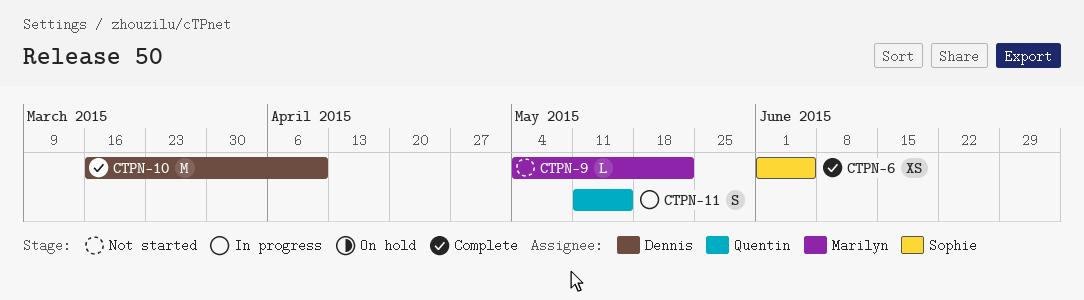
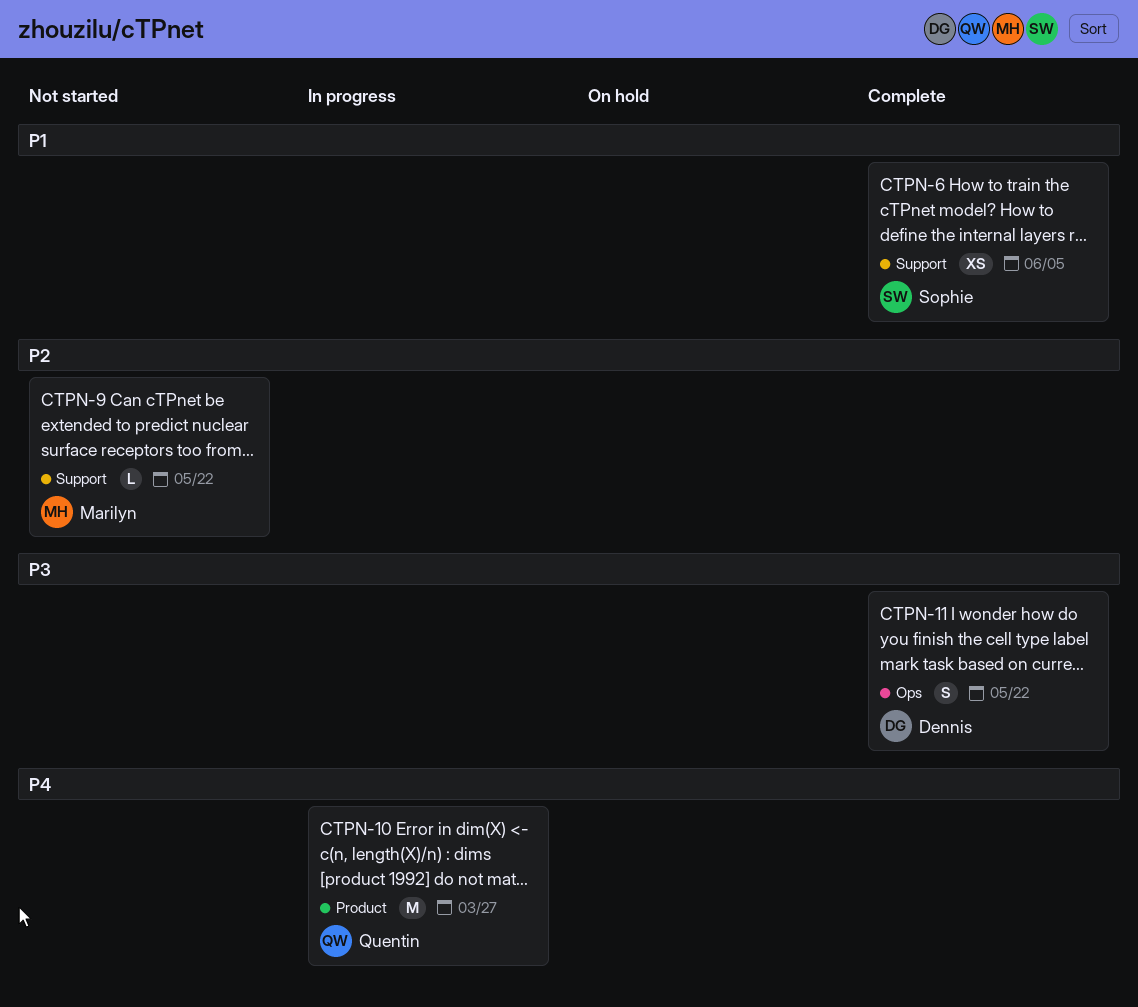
CTPN-10, status: Complete -> In progress
CTPN-10, owner: Dennis -> Quentin
CTPN-10, due: Apr 10 -> Mar 27
CTPN-11, status: In progress -> Complete
CTPN-11, owner: Quentin -> Dennis
CTPN-11, due: May 15 -> May 22

